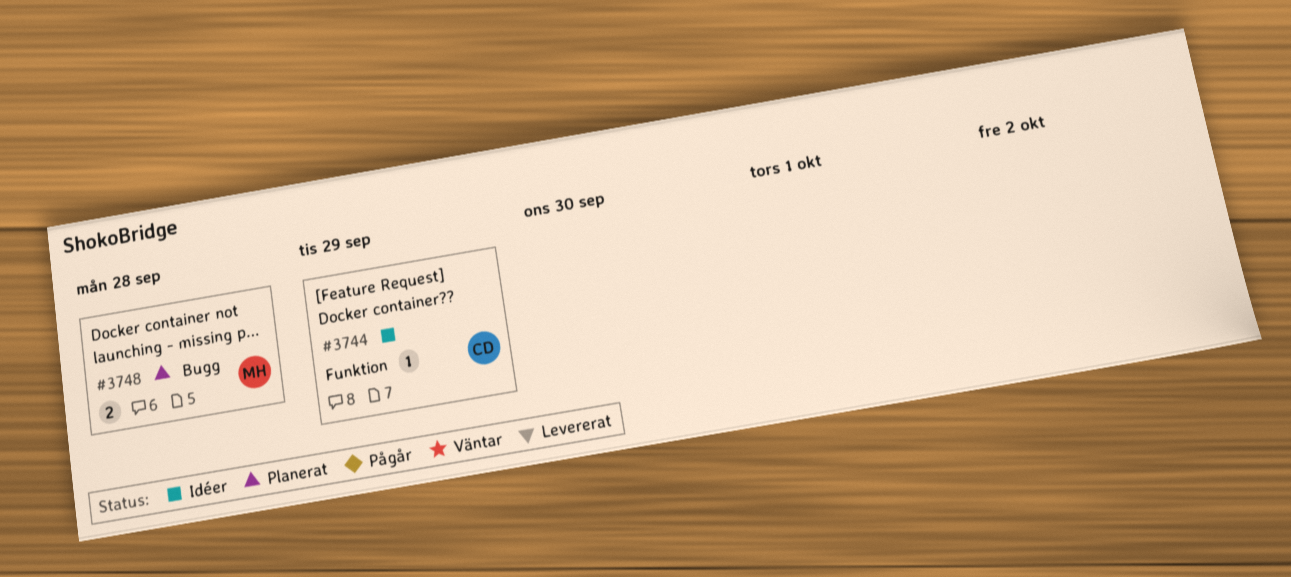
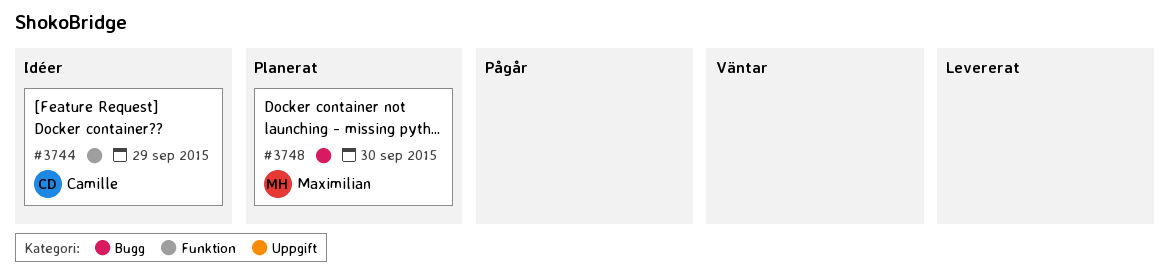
#3748, due: Sep 28 -> Sep 30

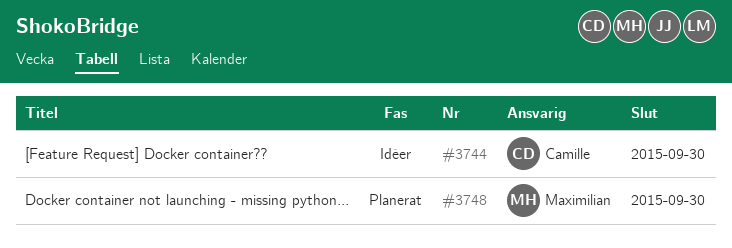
#3744, due: Sep 29 -> Sep 30

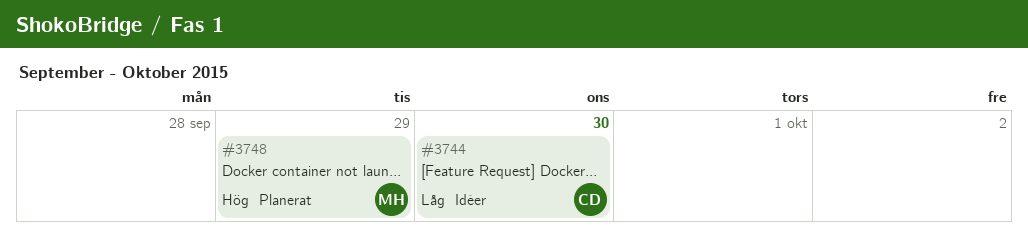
#3748, due: Sep 30 -> Sep 29

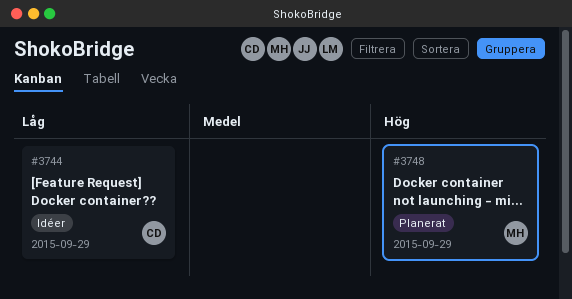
#3744, due: Sep 30 -> Sep 29

